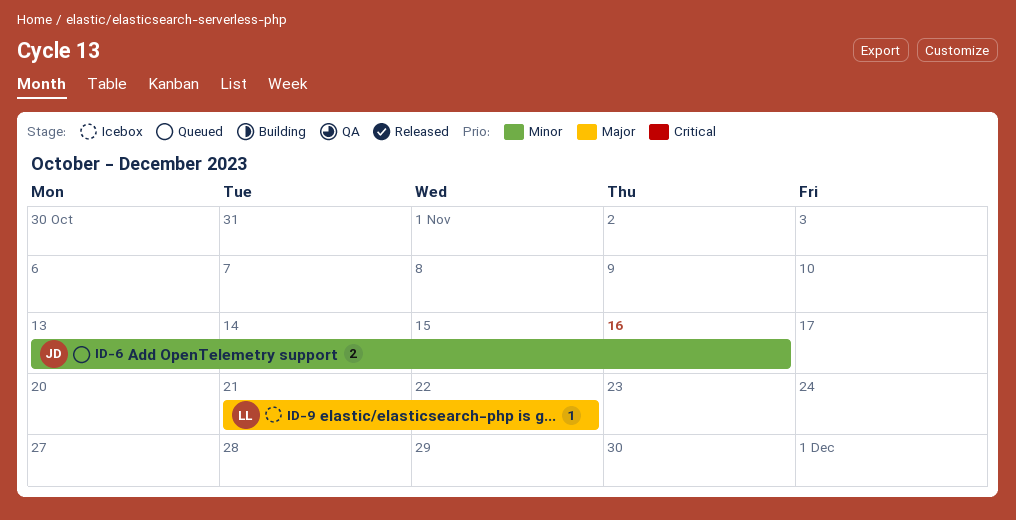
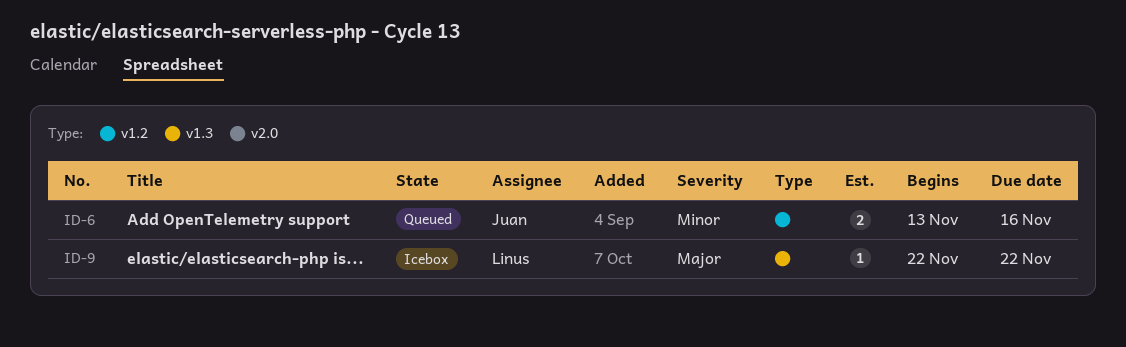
ID-9, start: Nov 21 -> Nov 22

